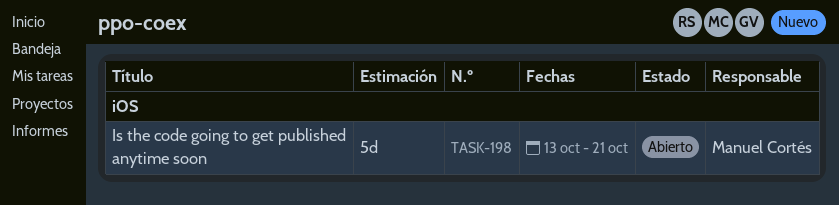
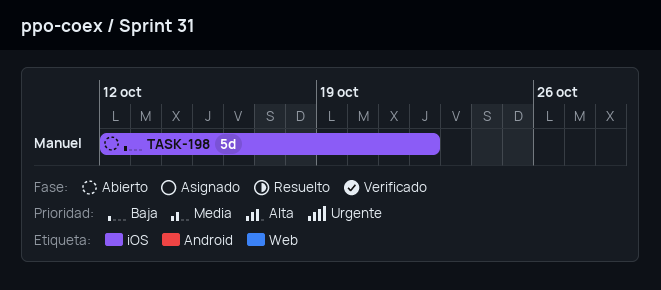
TASK-198, start: Oct 13 -> Oct 12
TASK-198, due: Oct 21 -> Oct 22

